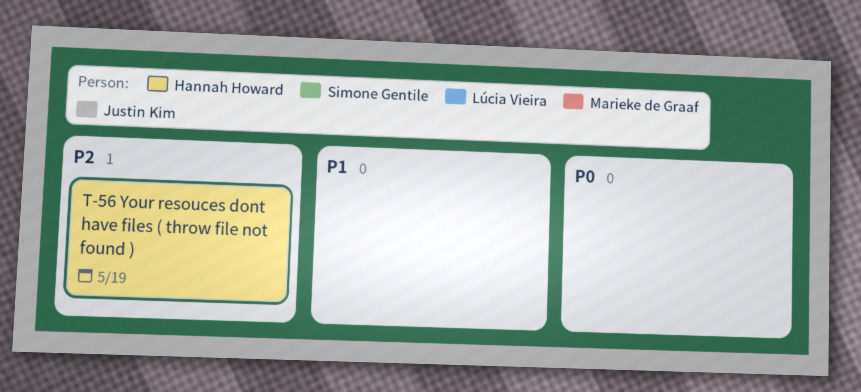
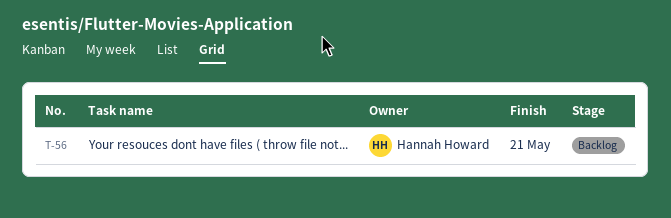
T-56, due: May 19 -> May 21

